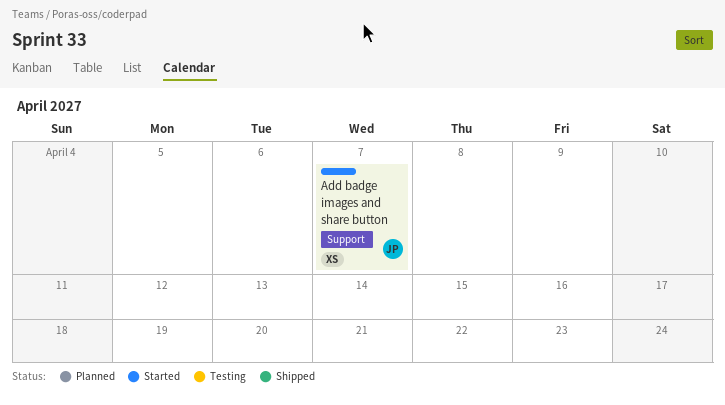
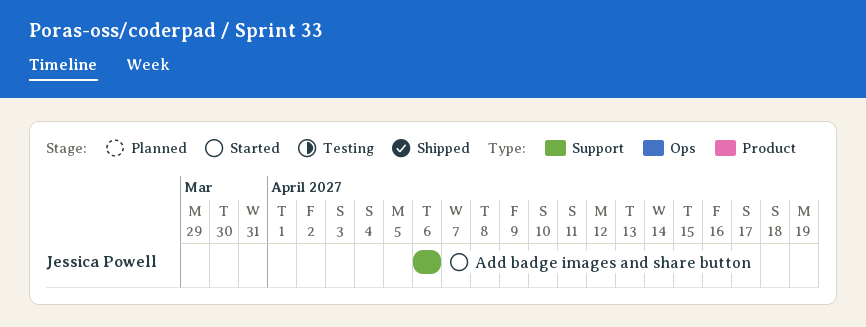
Add badge images and share button, due: Apr 7 -> Apr 6

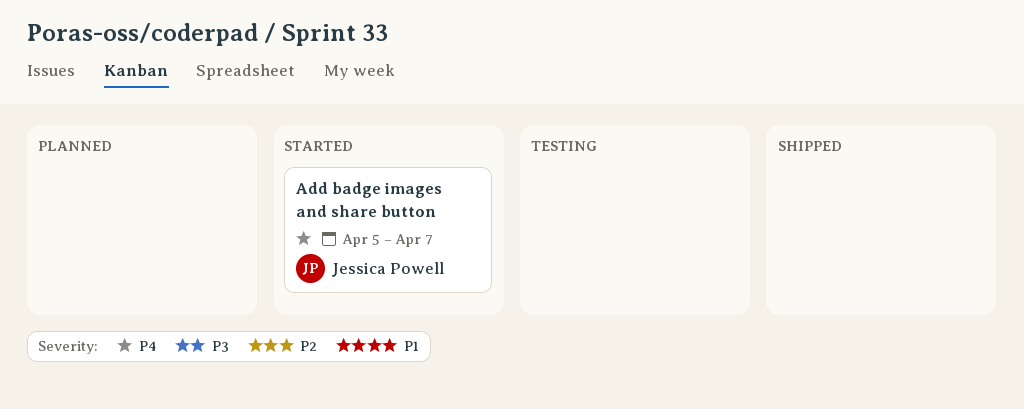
Add badge images and share button, start: Apr 6 -> Apr 5
Add badge images and share button, due: Apr 6 -> Apr 7

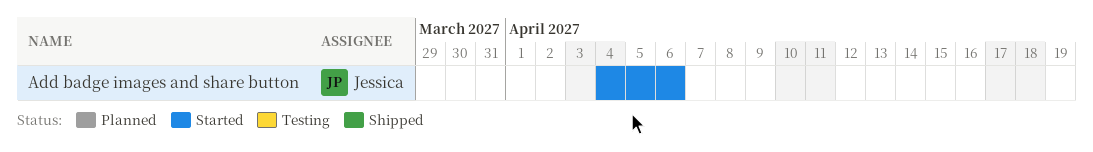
Add badge images and share button, start: Apr 5 -> Apr 4
Add badge images and share button, due: Apr 7 -> Apr 6

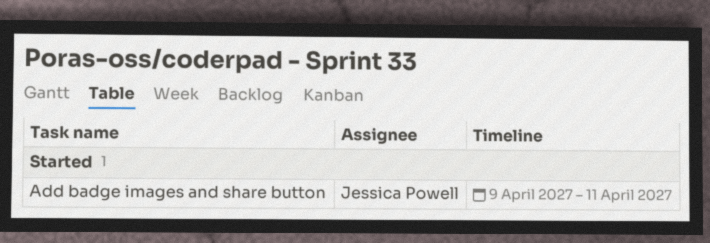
Add badge images and share button, start: Apr 4 -> Apr 9
Add badge images and share button, due: Apr 6 -> Apr 11

